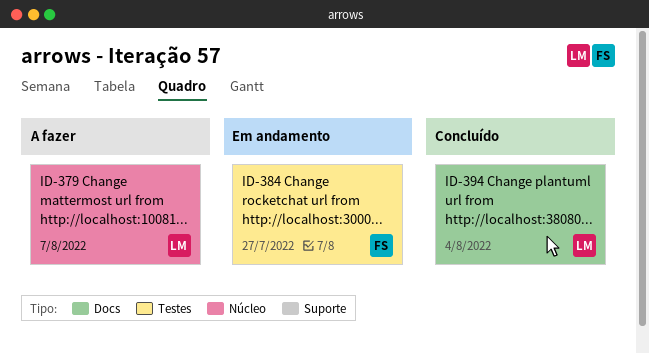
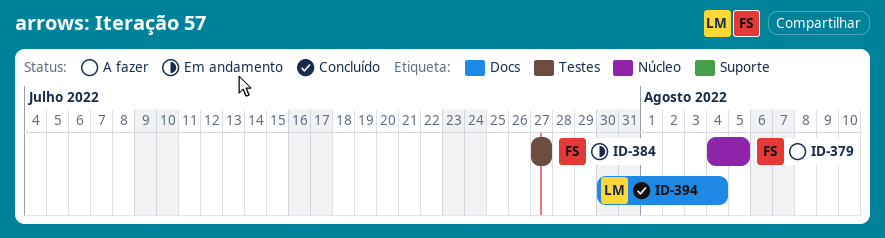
ID-379, owner: LM -> FS
ID-379, due: Aug 7 -> Aug 5

